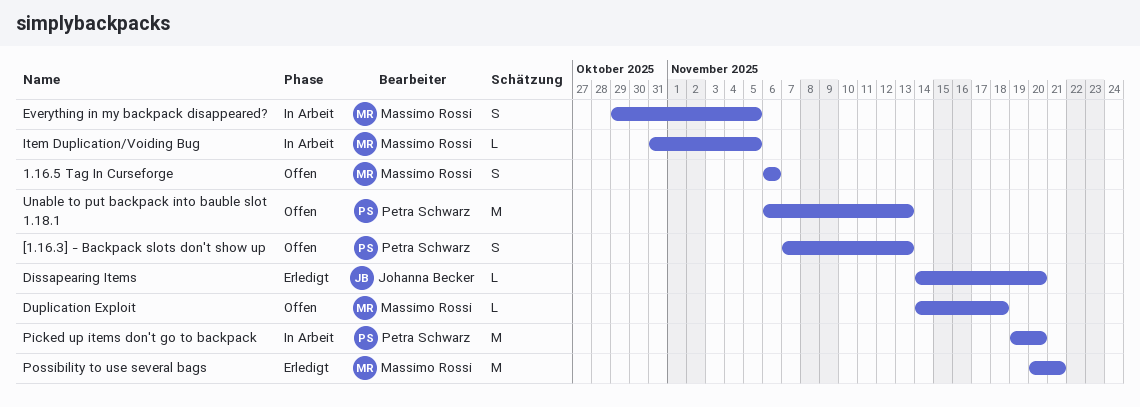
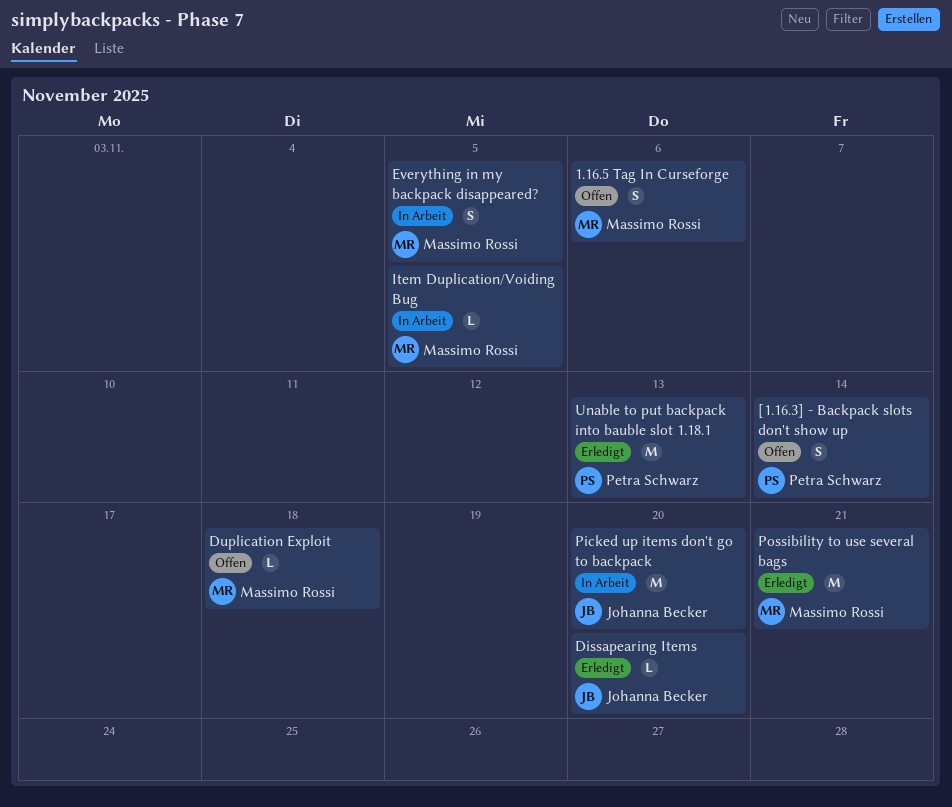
[1.16.3] - Backpack slots don't show up, due: Nov 13 -> Nov 14
Picked up items don't go to backpack, owner: Petra Schwarz -> Johanna Becker
Unable to put backpack into bauble slot 1.18.1, status: Offen -> Erledigt

